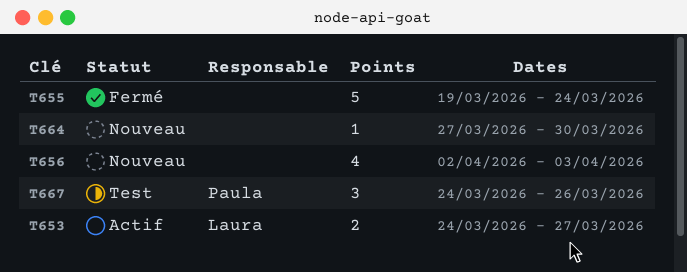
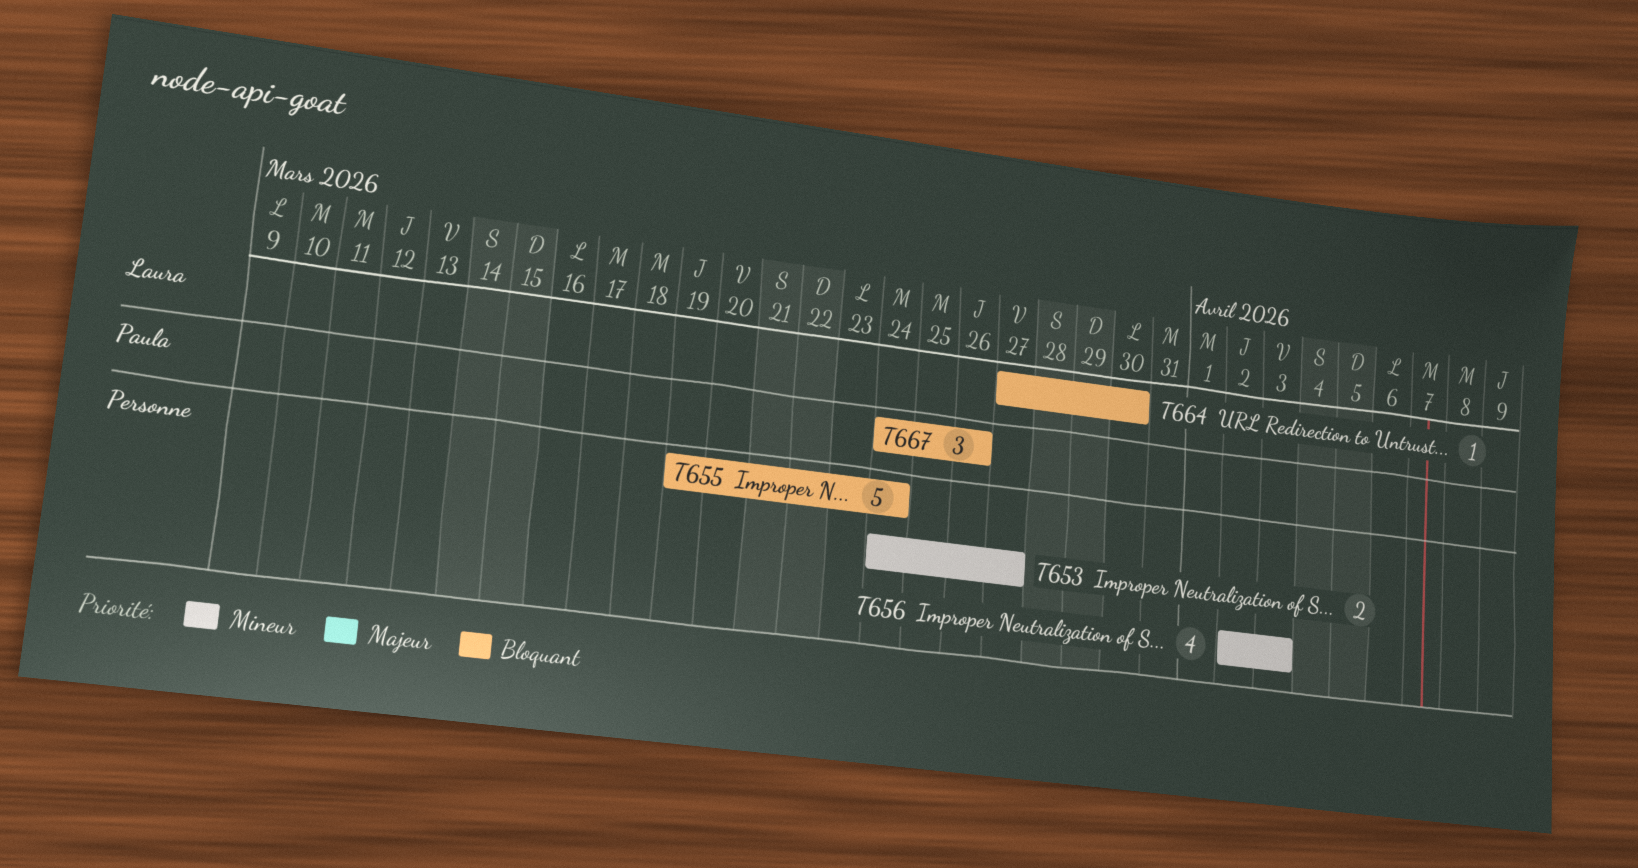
T653, owner: Laura -> none
T664, owner: none -> Laura

